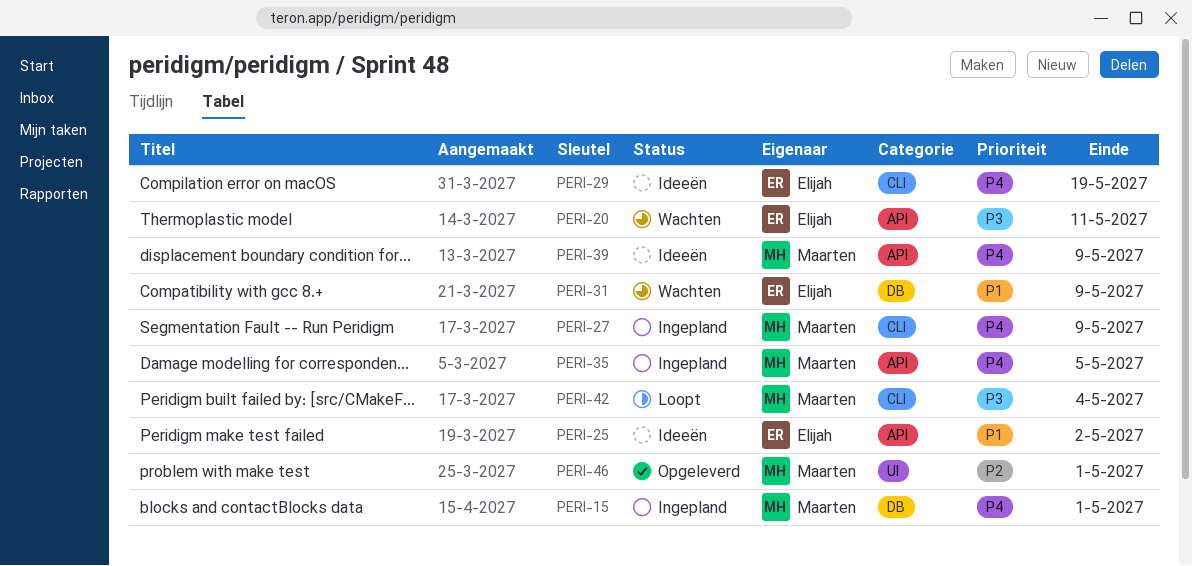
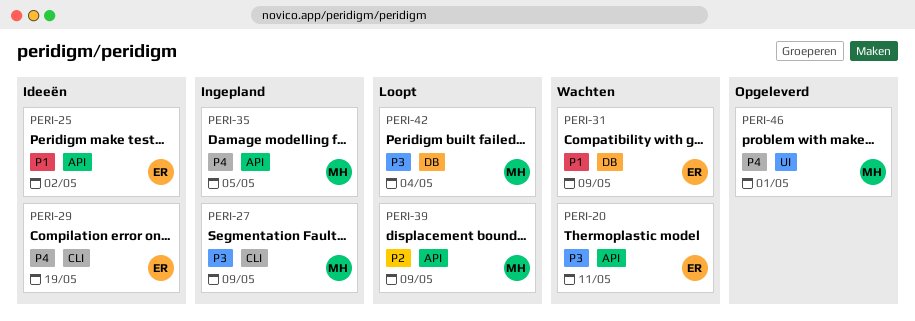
PERI-15: present -> none
PERI-27, priority: P4 -> P3
PERI-39, status: Ideeën -> Loopt
PERI-39, priority: P4 -> P2
PERI-42, label: CLI -> DB
PERI-46, priority: P2 -> P4

